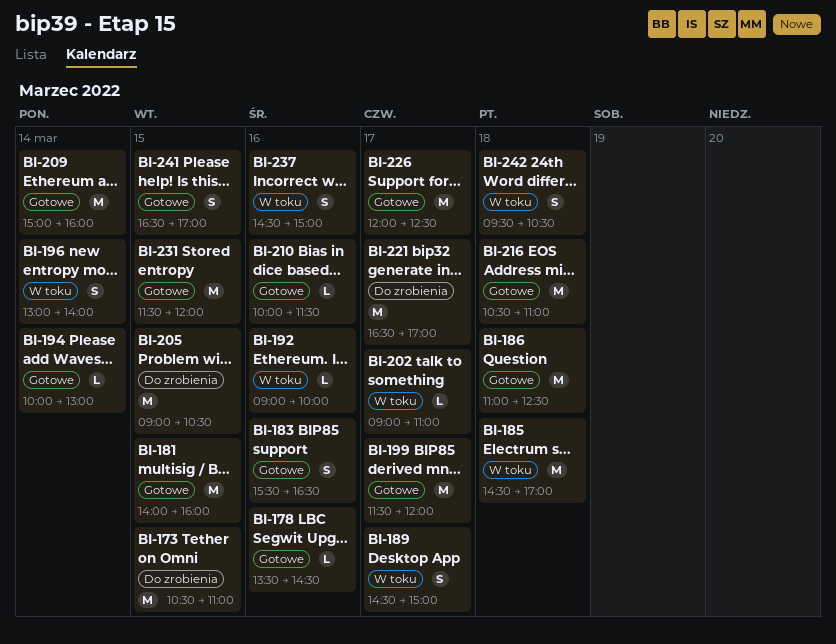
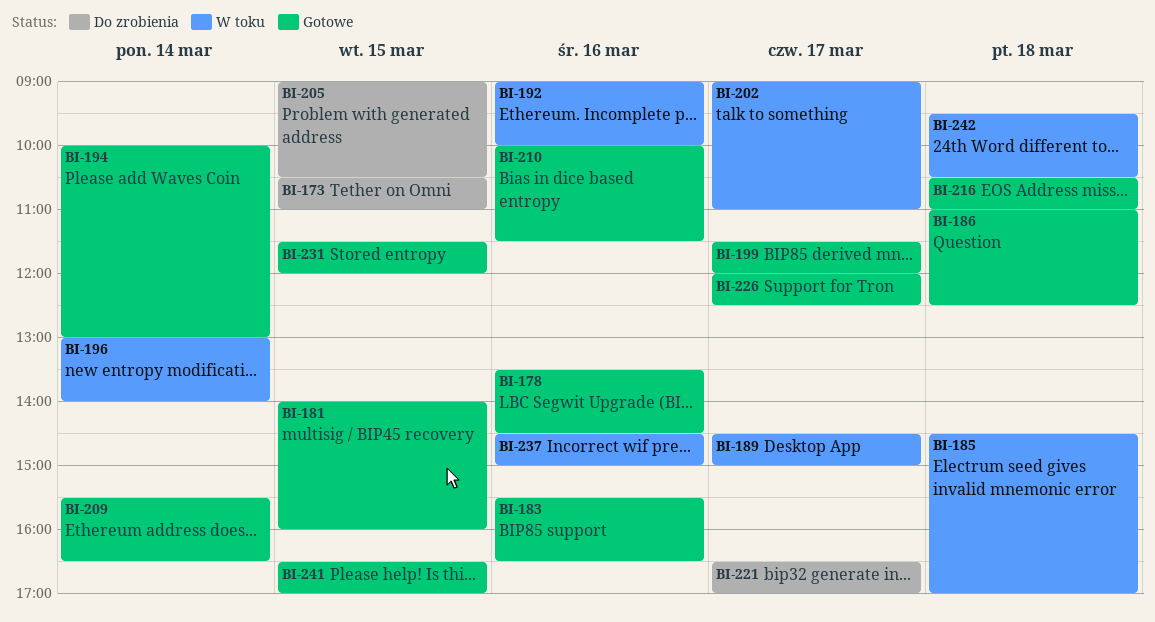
BI-209, begins: 15:00 -> 15:30
BI-209, ends: 16:00 -> 16:30

